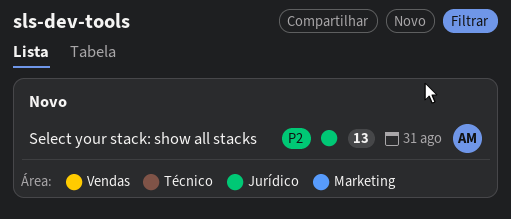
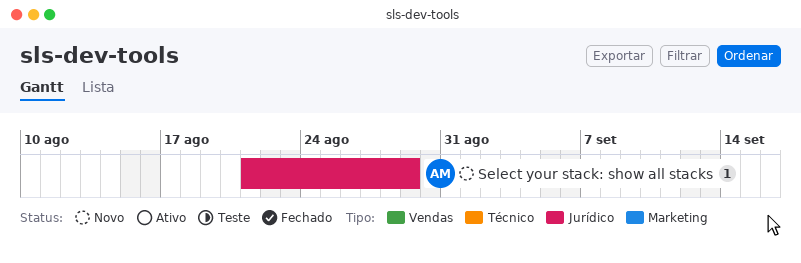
Select your stack: show all stacks, estimate: 13 -> 1
Select your stack: show all stacks, due: Aug 31 -> Aug 29

